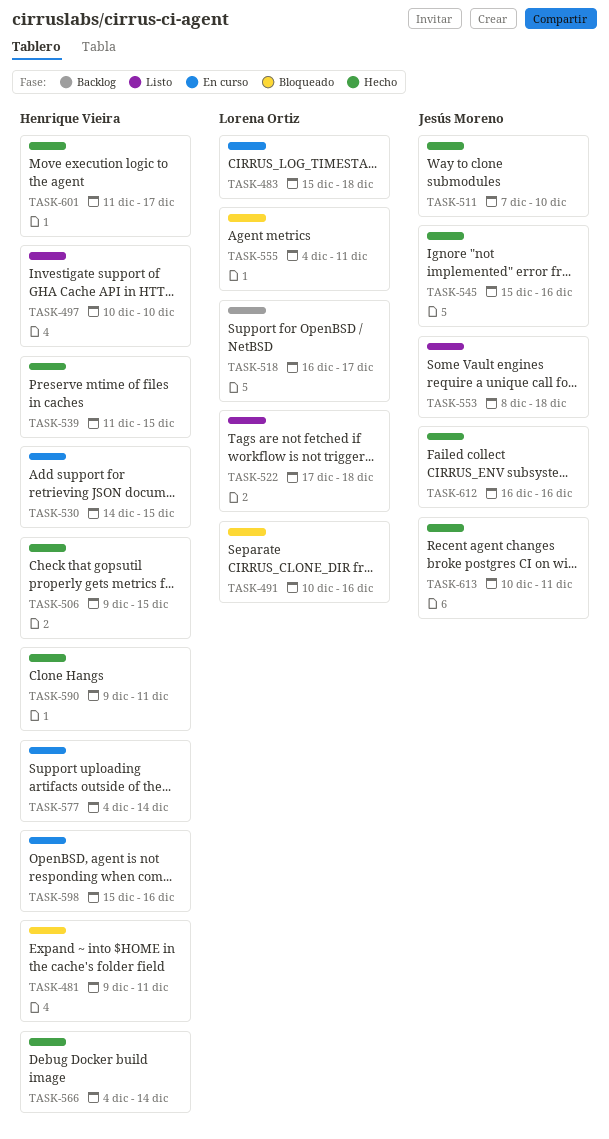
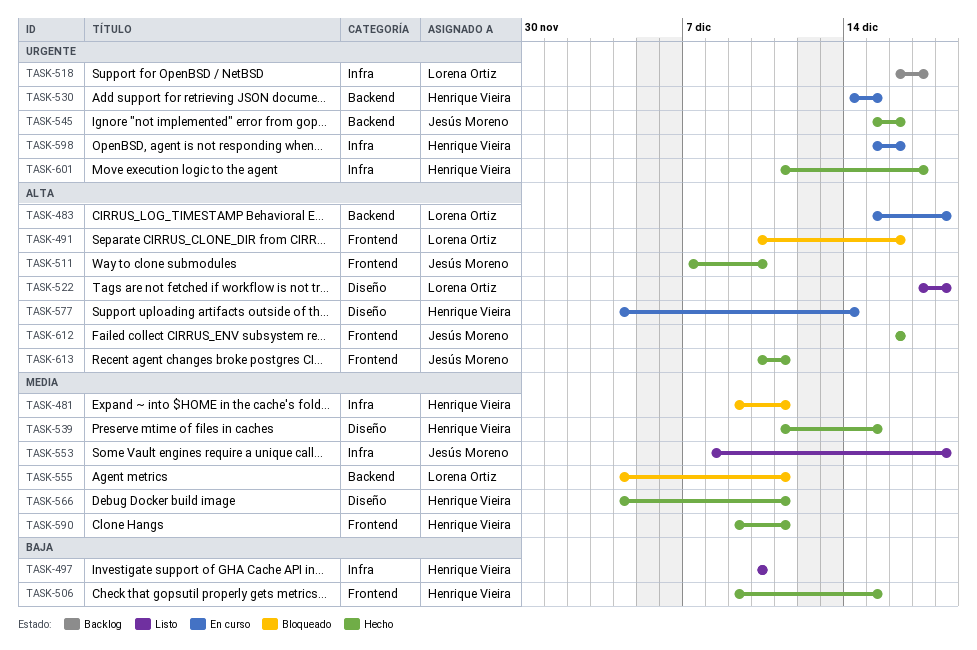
TASK-566, due: Dec 14 -> Dec 11

